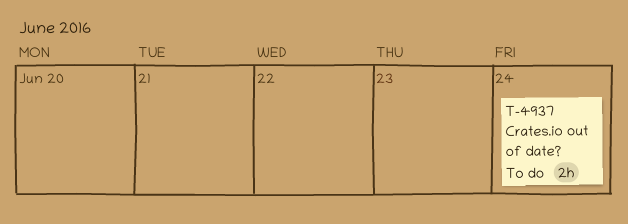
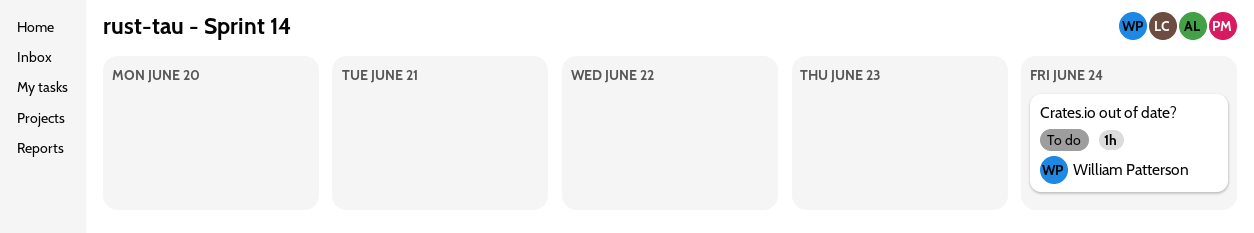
Crates.io out of date?, estimate: 2h -> 1h

